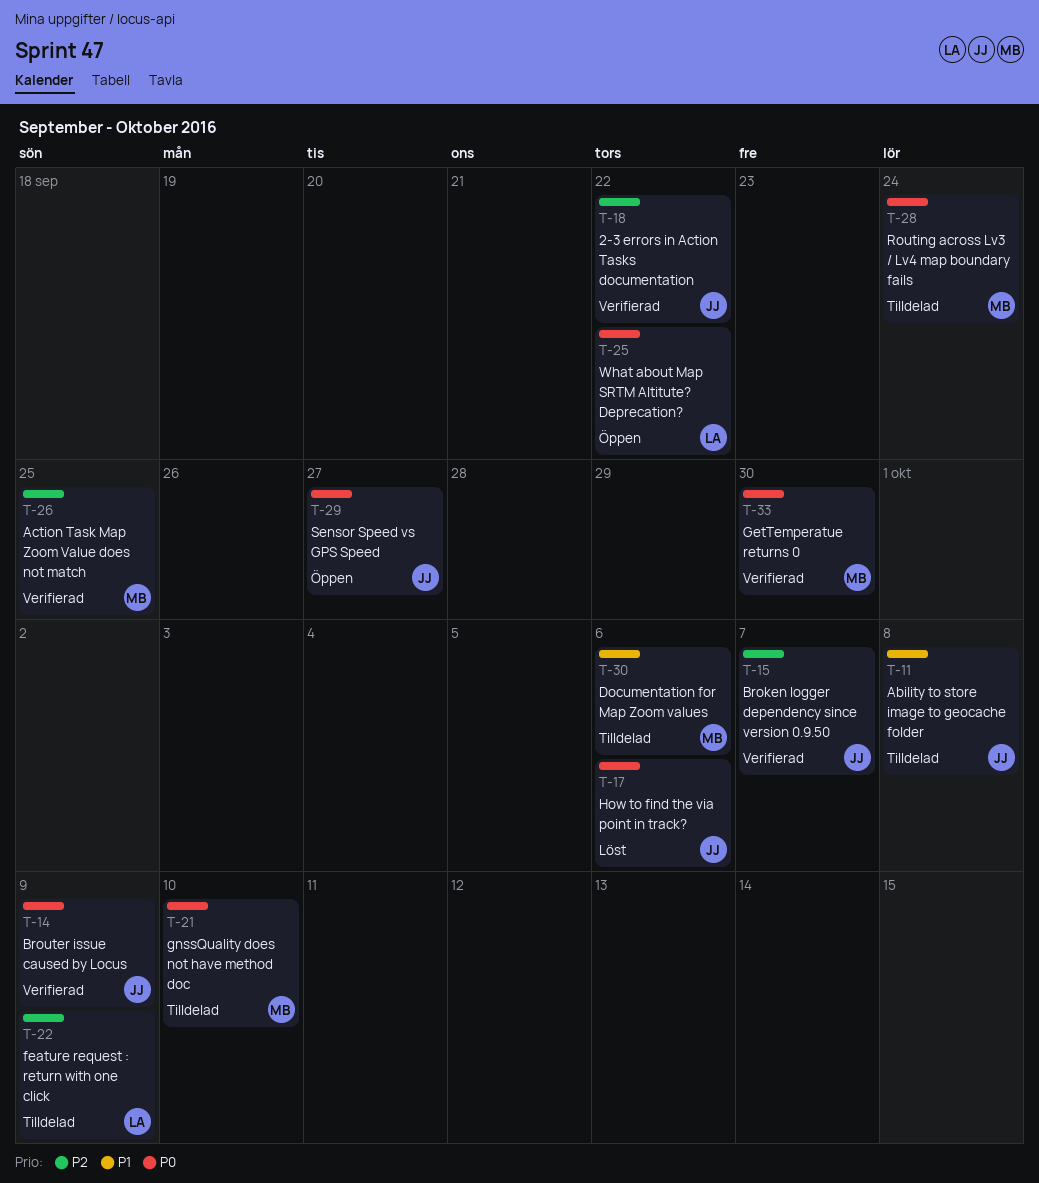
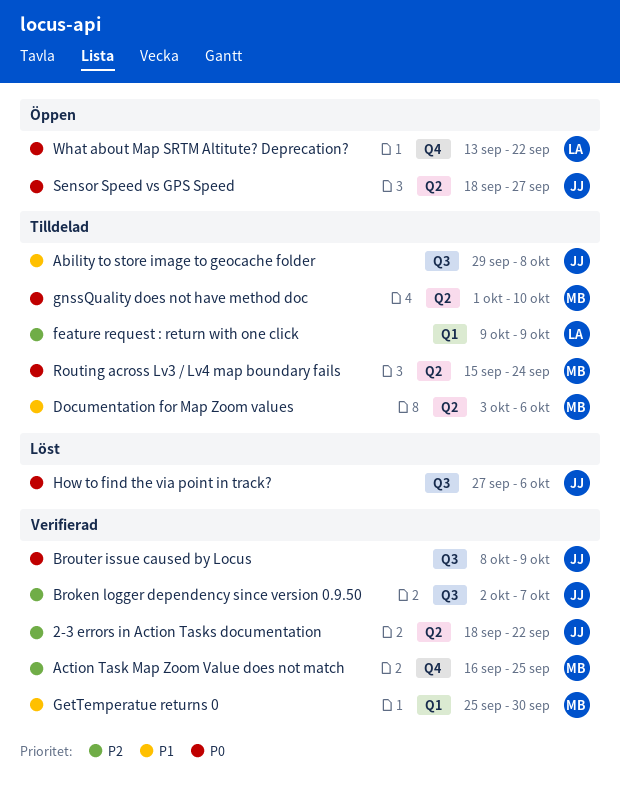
GetTemperatue returns 0, priority: P0 -> P1

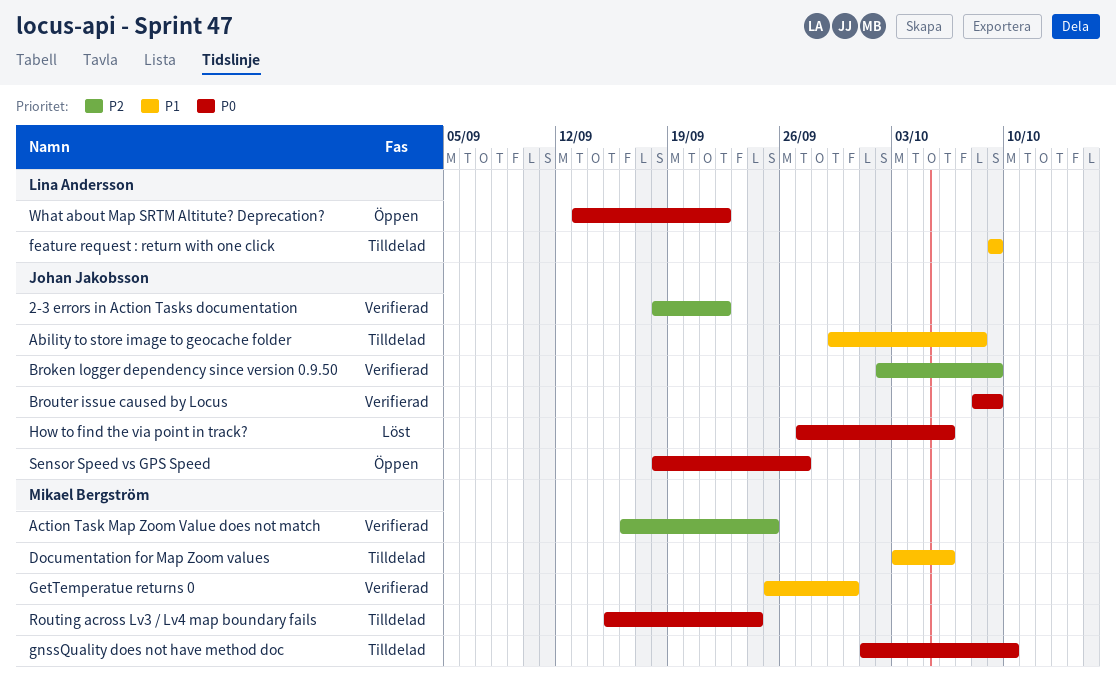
Broken logger dependency since version 0.9.50, due: Oct 7 -> Oct 9
feature request : return with one click, priority: P2 -> P1

